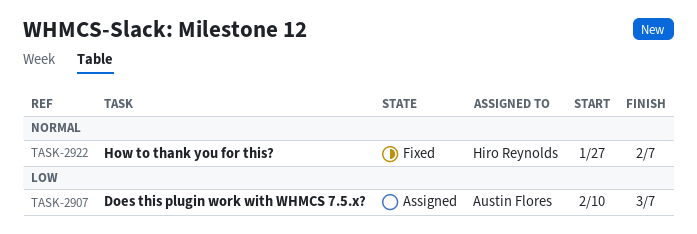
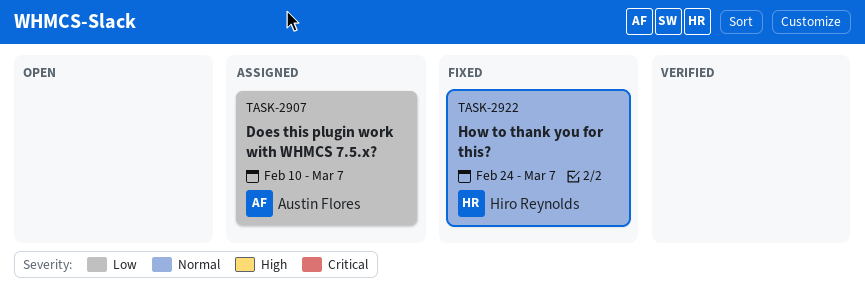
TASK-2922, start: Jan 27 -> Feb 24
TASK-2922, due: Feb 7 -> Mar 7

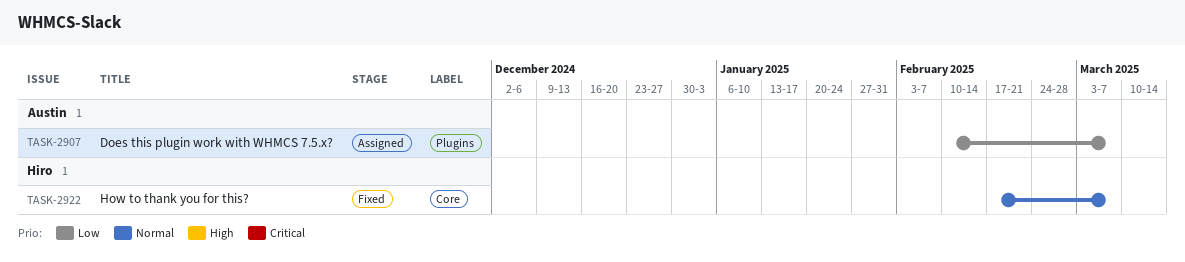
TASK-2922, start: Feb 24 -> Feb 17

